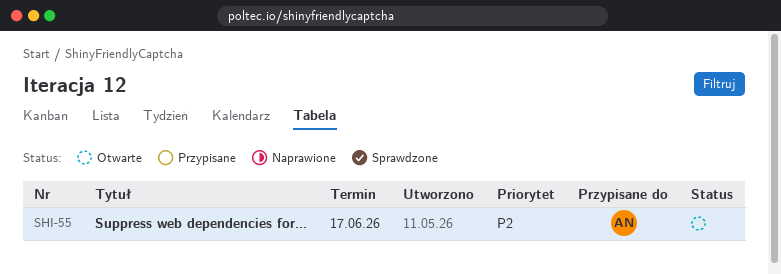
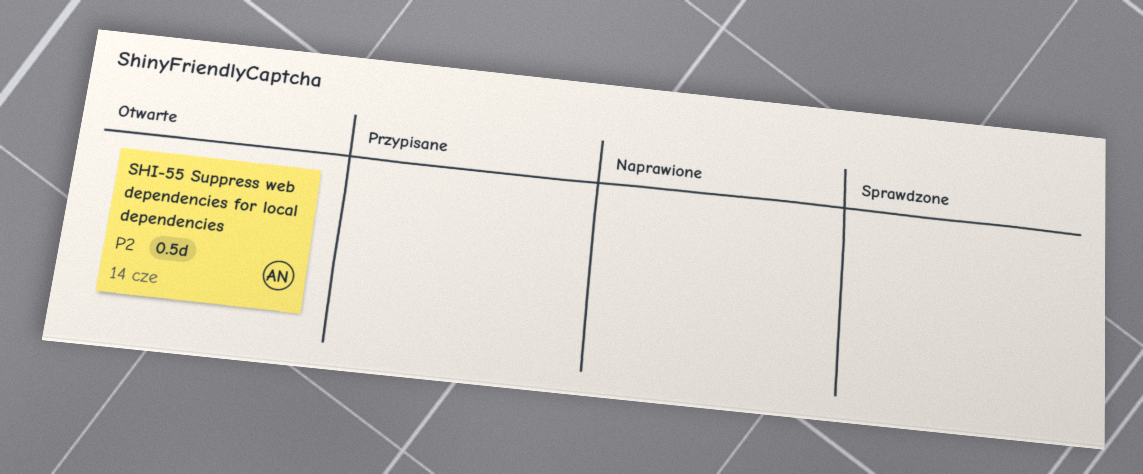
SHI-55, due: Jun 17 -> Jun 14

